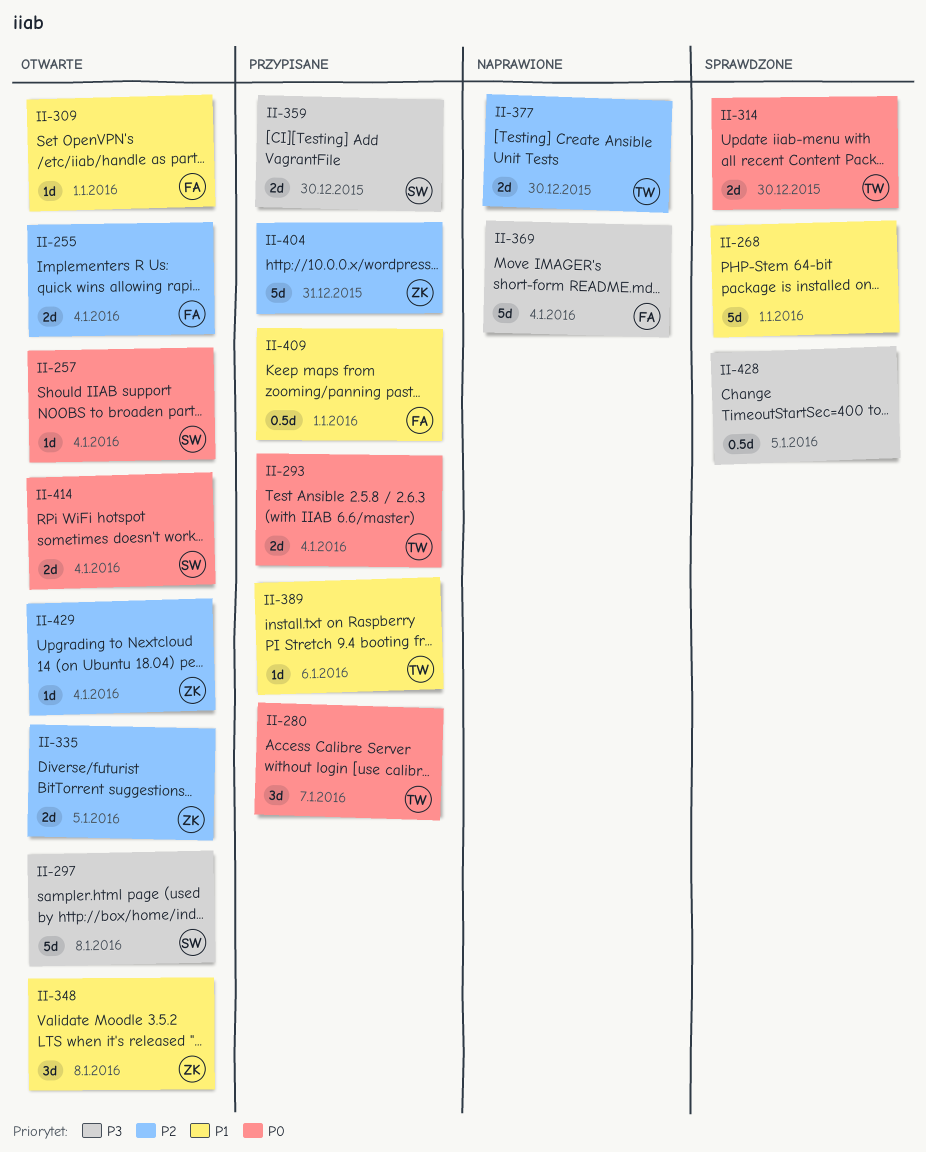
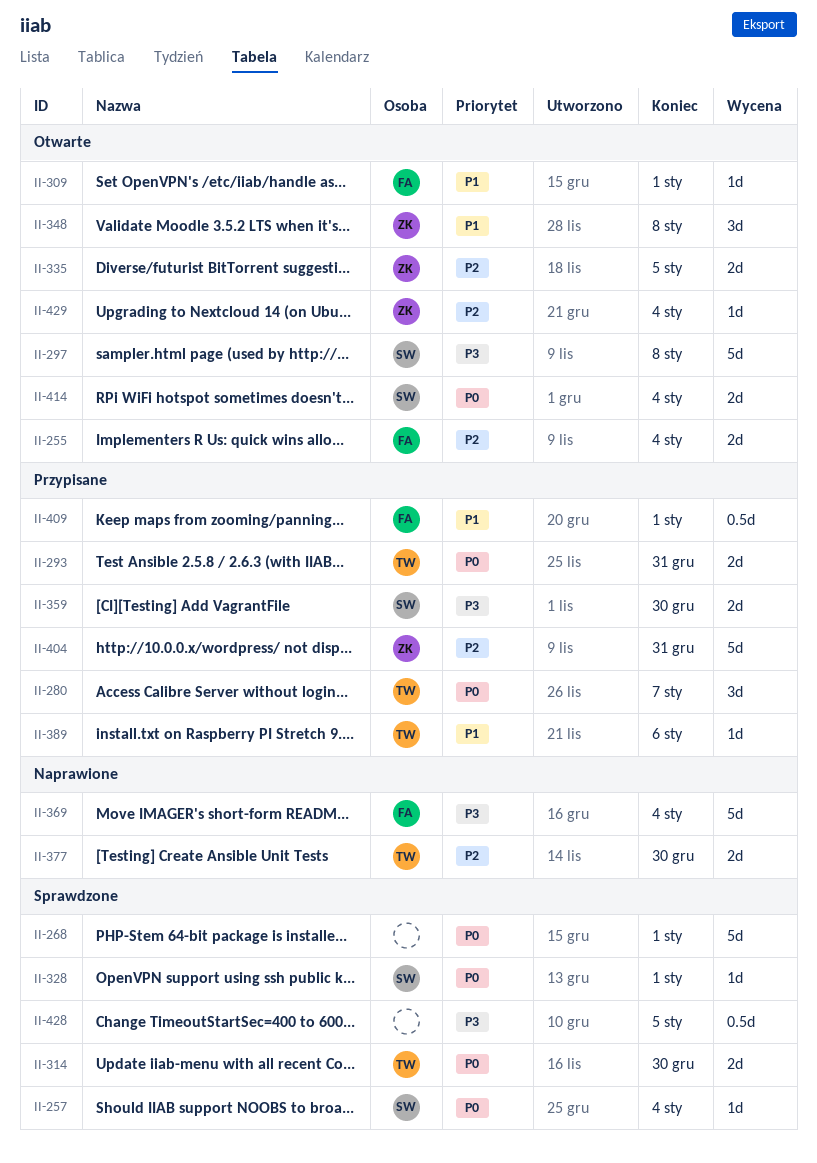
II-257, status: Otwarte -> Sprawdzone
II-268, priority: P1 -> P0
II-293, due: Jan 4 -> Dec 31
II-328: none -> present

